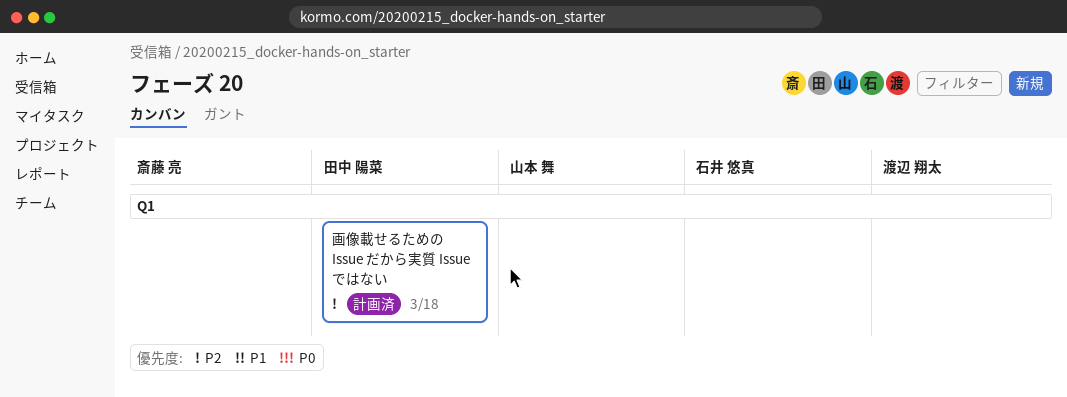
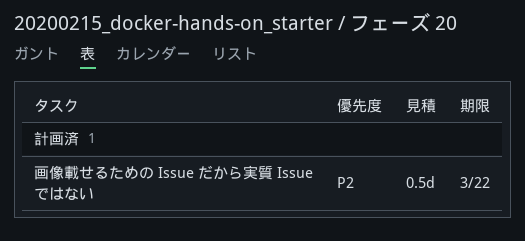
画像載せるための Issue だから実質 Issue ではない, due: Mar 18 -> Mar 22

